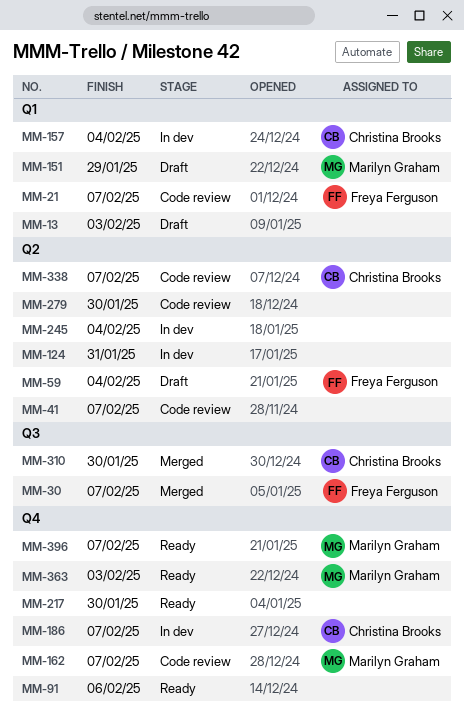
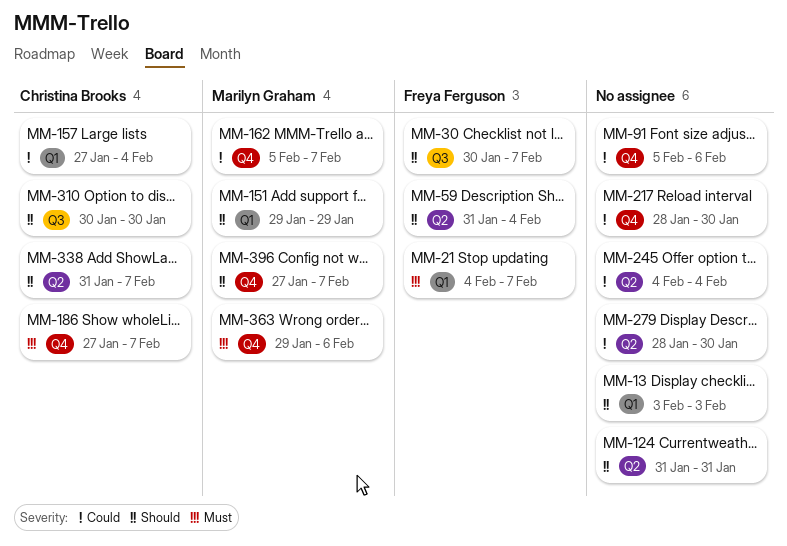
MM-41: present -> none
MM-363, due: Feb 3 -> Feb 6

